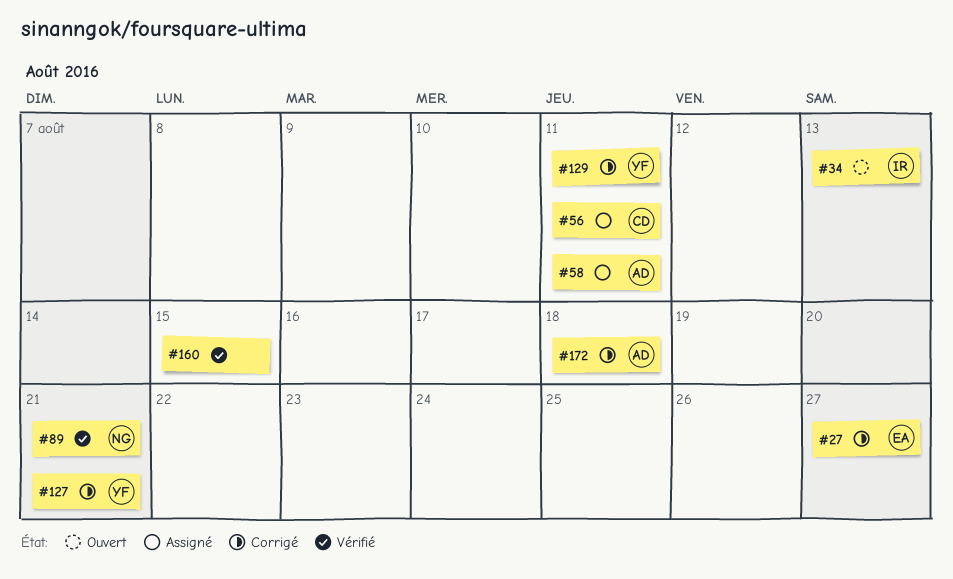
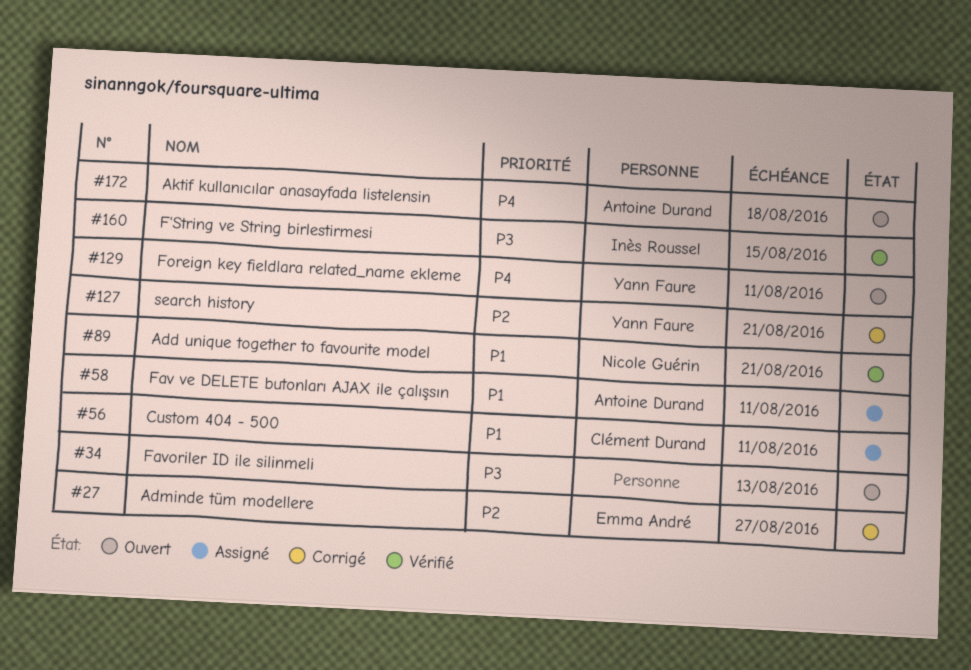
#34, owner: Inès Roussel -> none
#129, status: Corrigé -> Ouvert
#160, owner: none -> Inès Roussel
#172, status: Corrigé -> Ouvert

